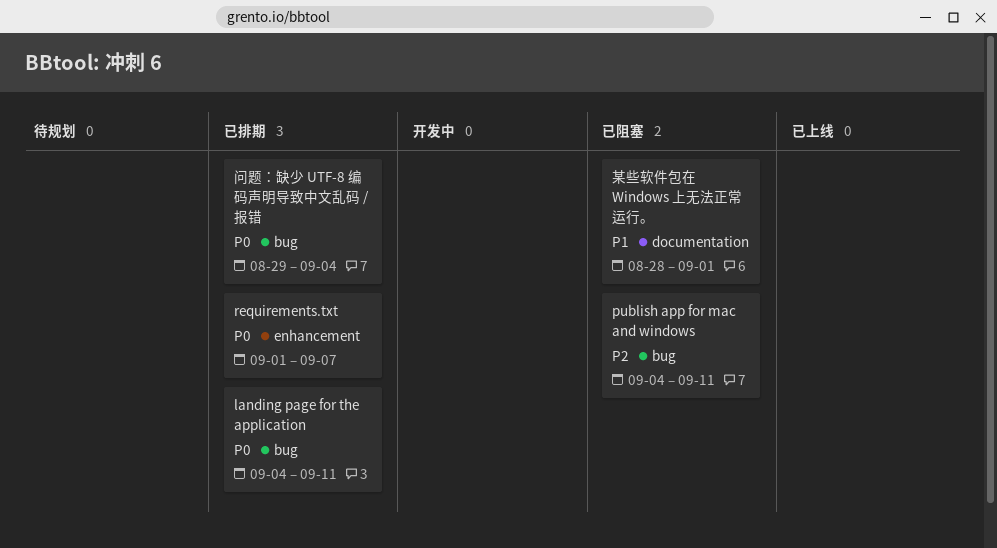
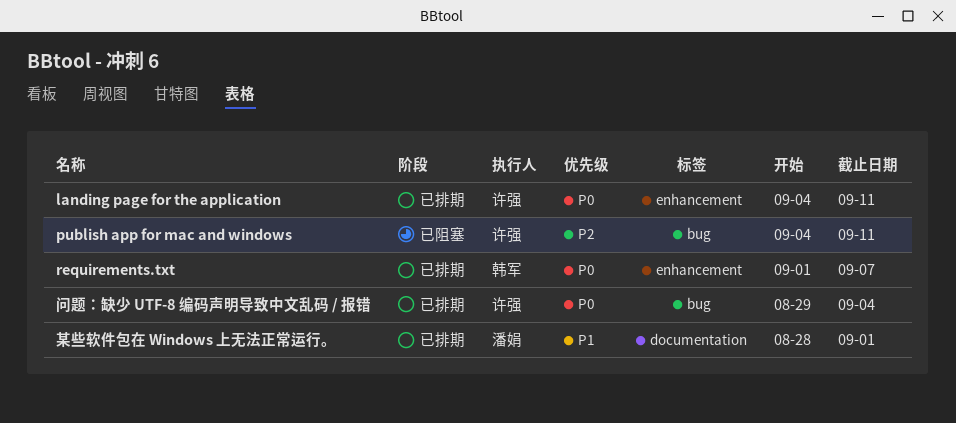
landing page for the application, label: bug -> enhancement
某些软件包在 Windows 上无法正常运行。, status: 已阻塞 -> 已排期

